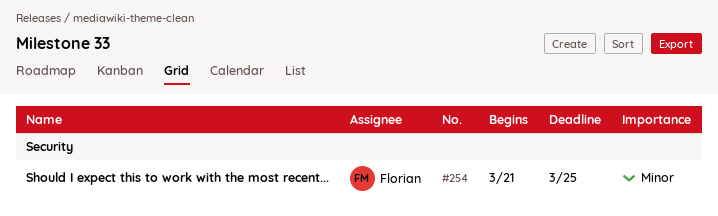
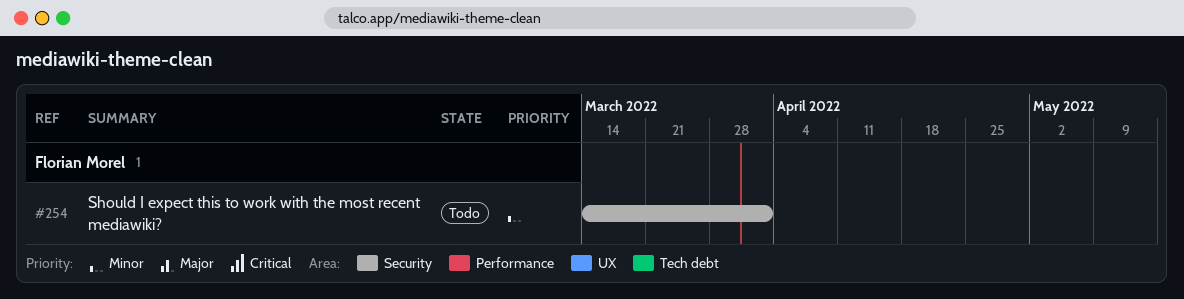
#254, start: Mar 21 -> Mar 14
#254, due: Mar 25 -> Apr 1

